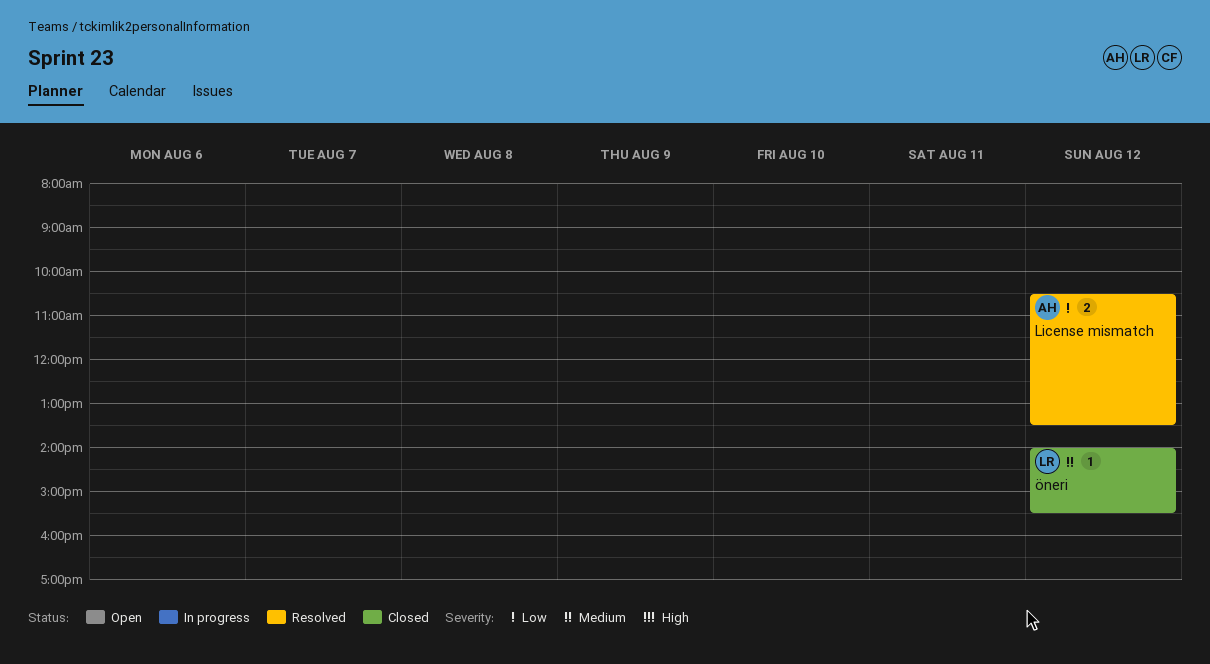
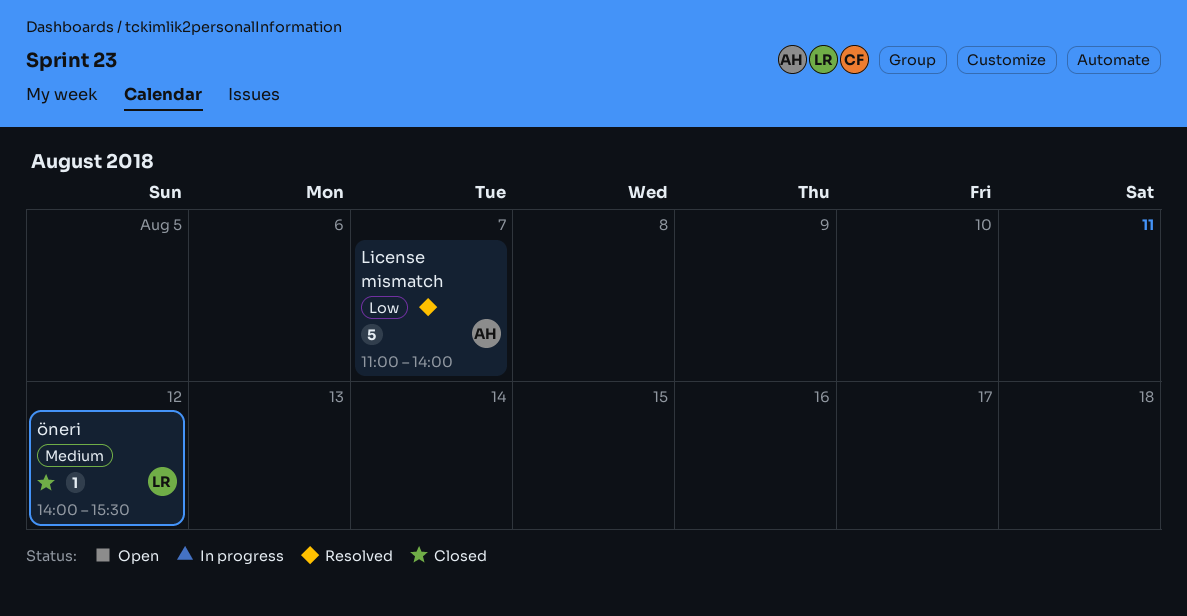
License mismatch, estimate: 2 -> 5
License mismatch, day: Aug 12 -> Aug 7
License mismatch, begins: 10:30 -> 11:00
License mismatch, ends: 13:30 -> 14:00

